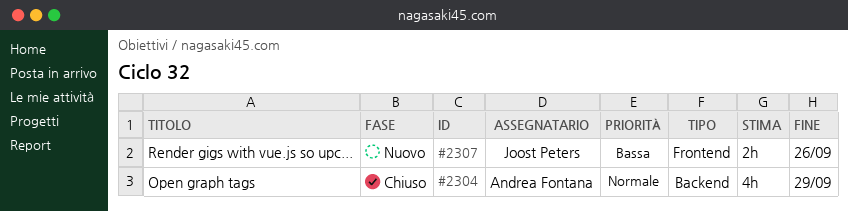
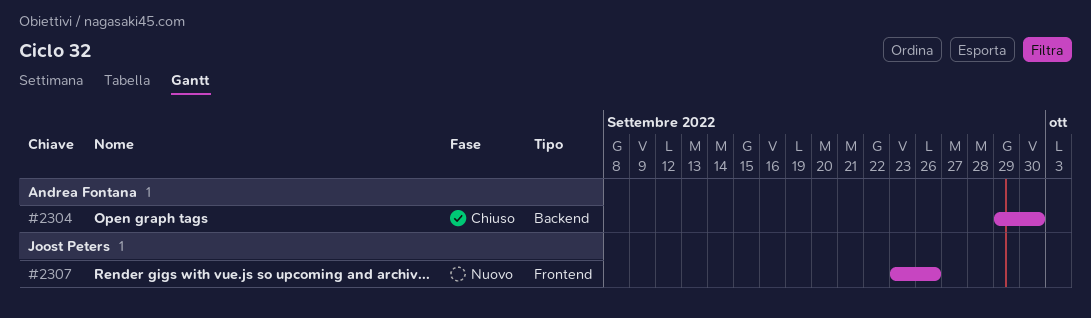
#2304, due: Sep 29 -> Sep 30

